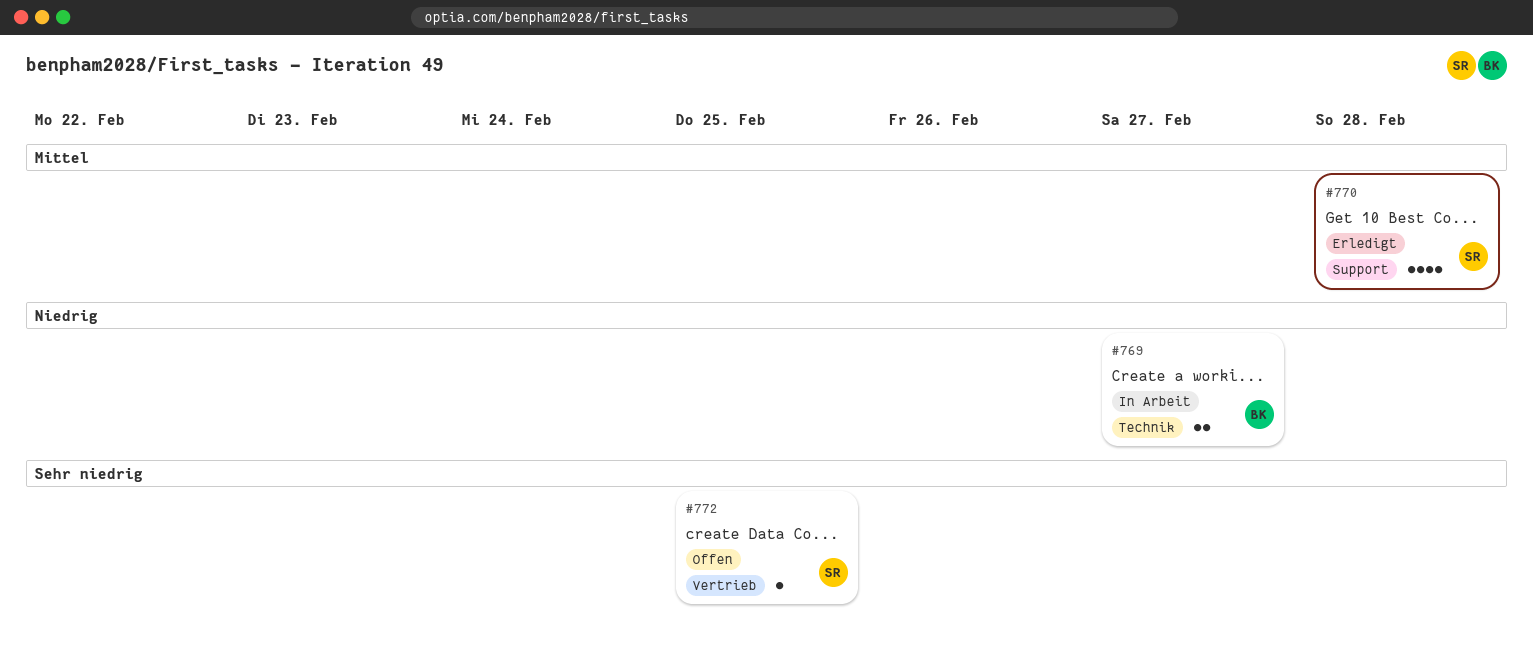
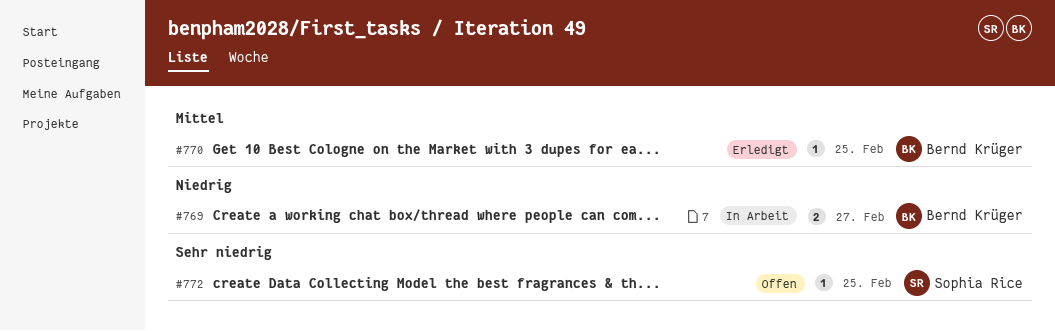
#770, owner: Sophia Rice -> Bernd Krüger
#770, estimate: 4 -> 1
#770, due: Feb 28 -> Feb 25

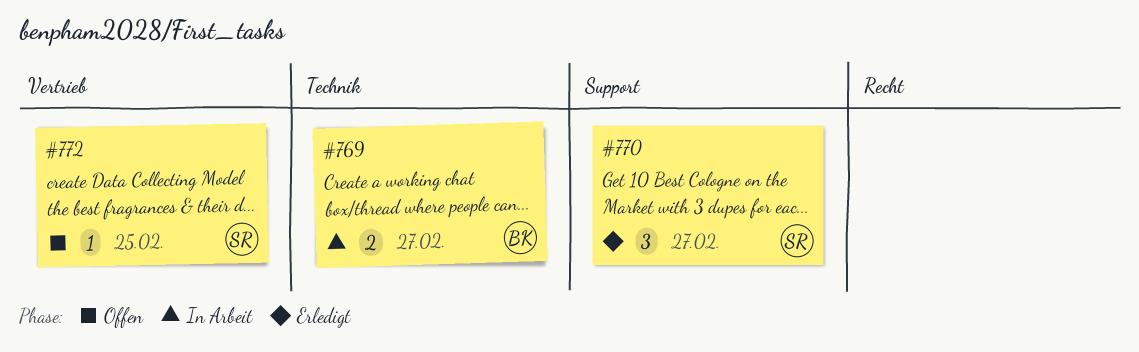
#770, owner: Bernd Krüger -> Sophia Rice
#770, estimate: 1 -> 3
#770, due: Feb 25 -> Feb 27

